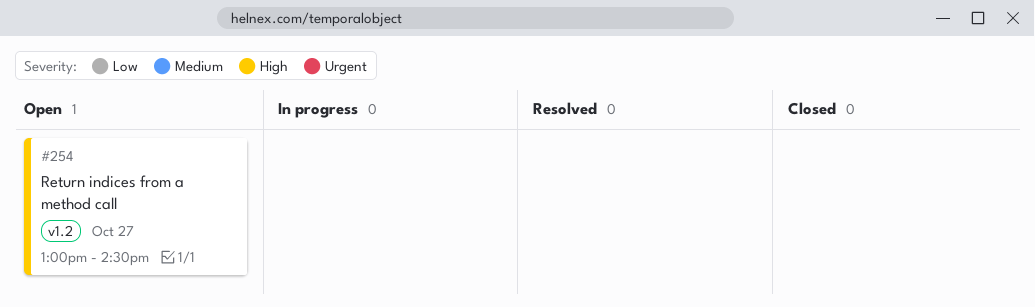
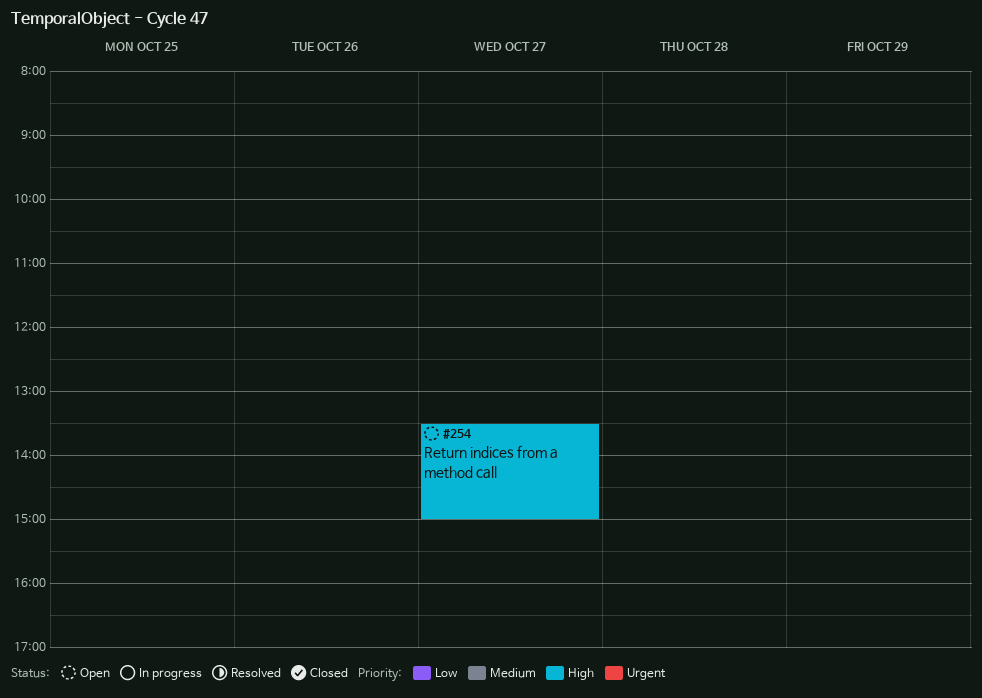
#254, begins: 13:00 -> 13:30
#254, ends: 14:30 -> 15:00

